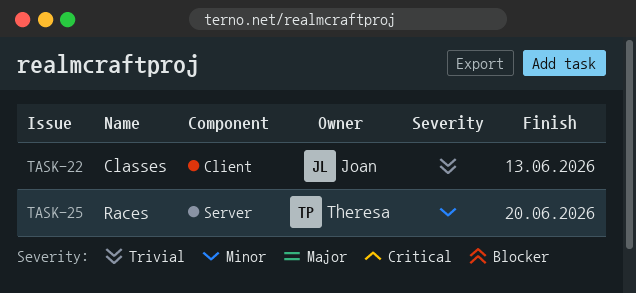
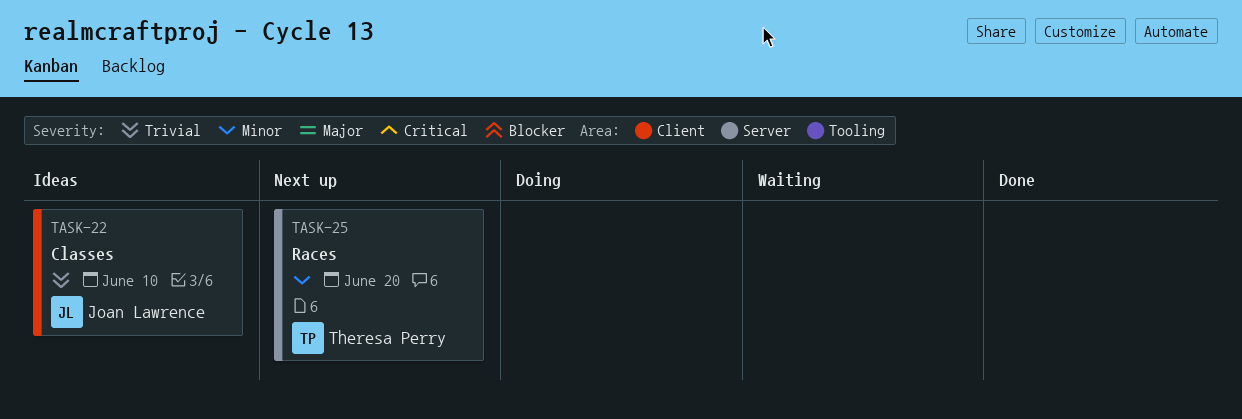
TASK-22, due: Jun 13 -> Jun 10

